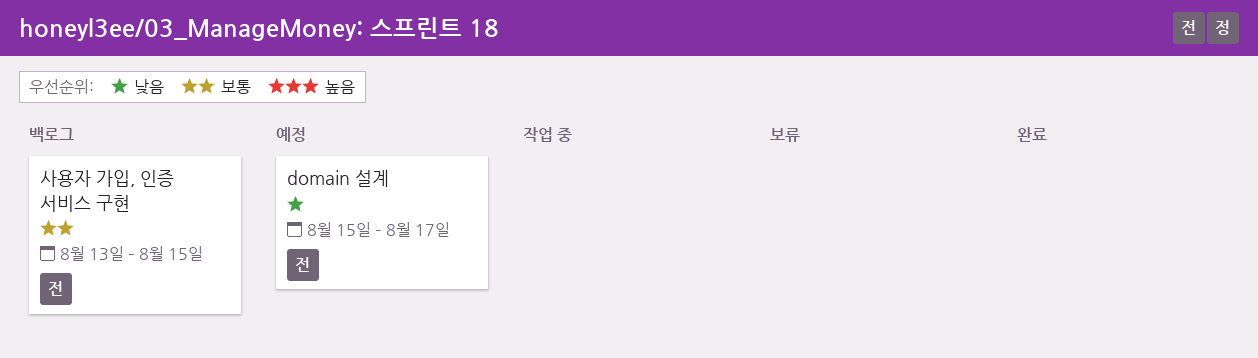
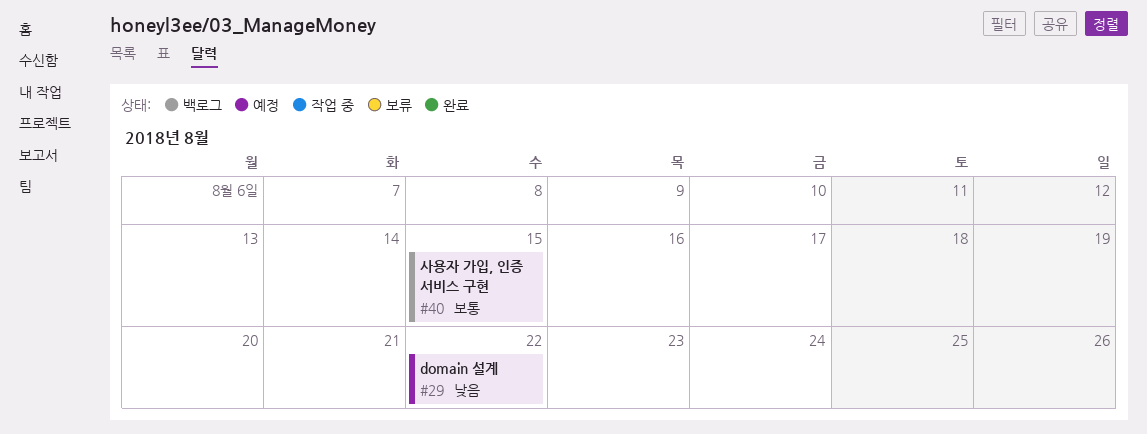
domain 설계, due: Aug 17 -> Aug 22

